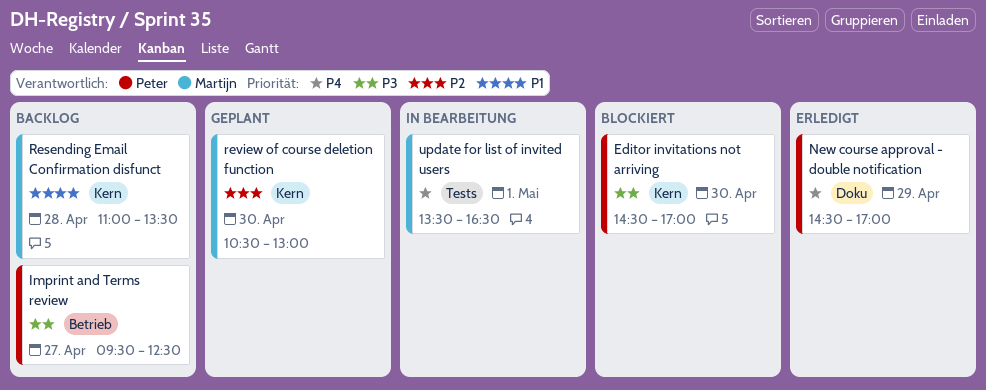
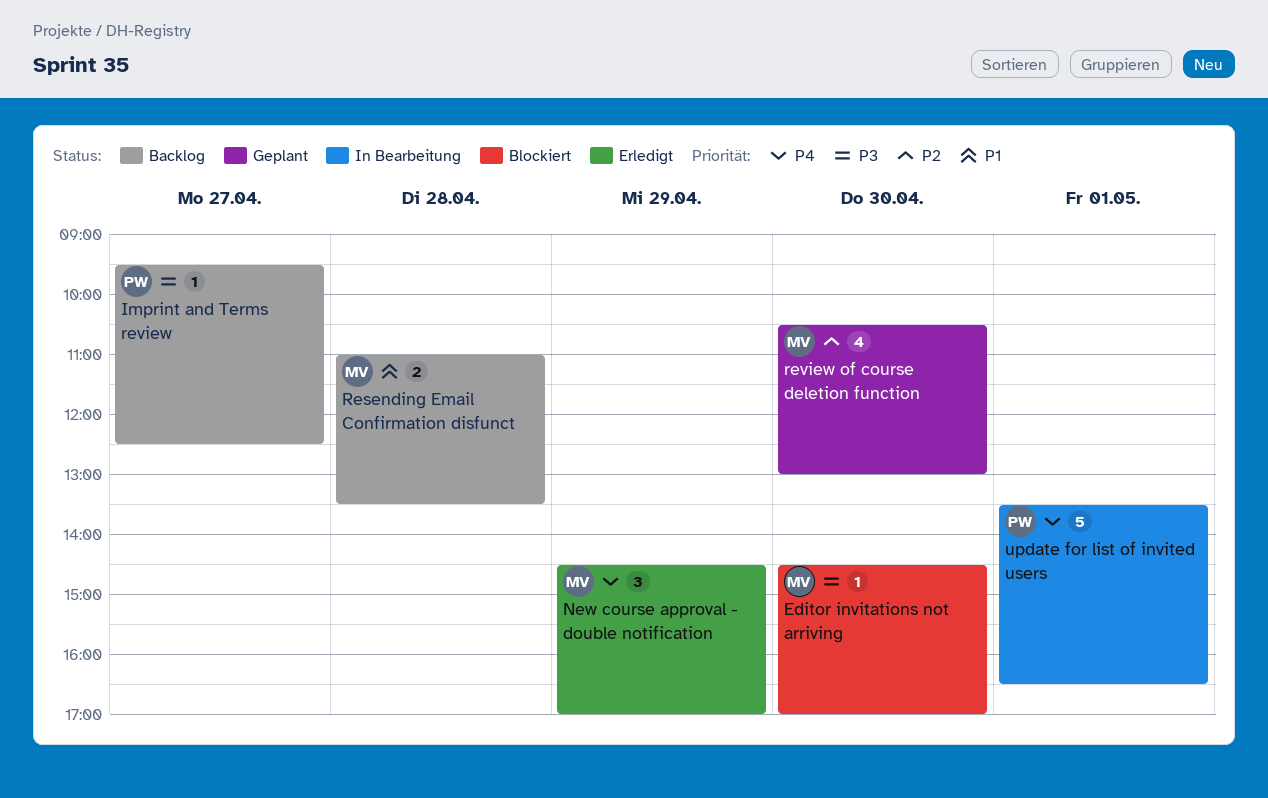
Editor invitations not arriving, owner: Peter -> Martijn
New course approval - double notification, owner: Peter -> Martijn
update for list of invited users, owner: Martijn -> Peter

